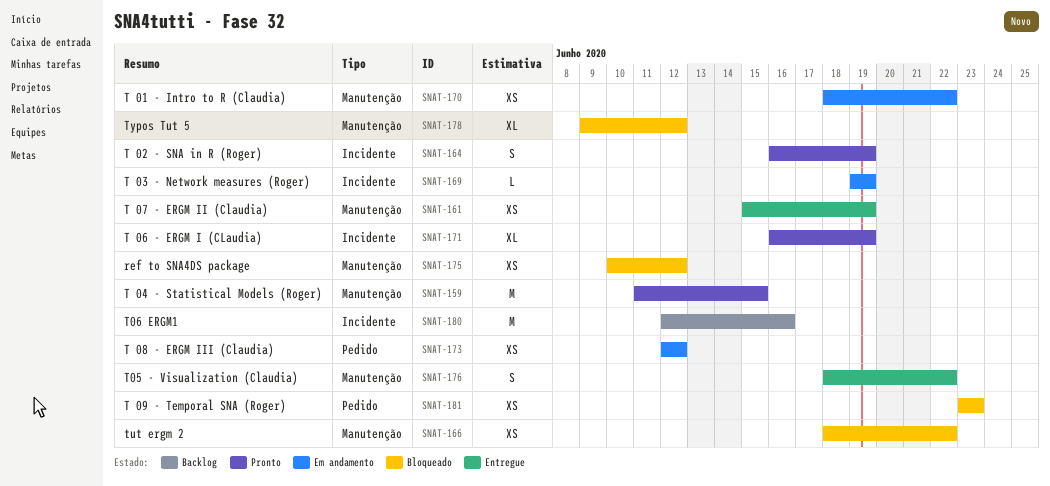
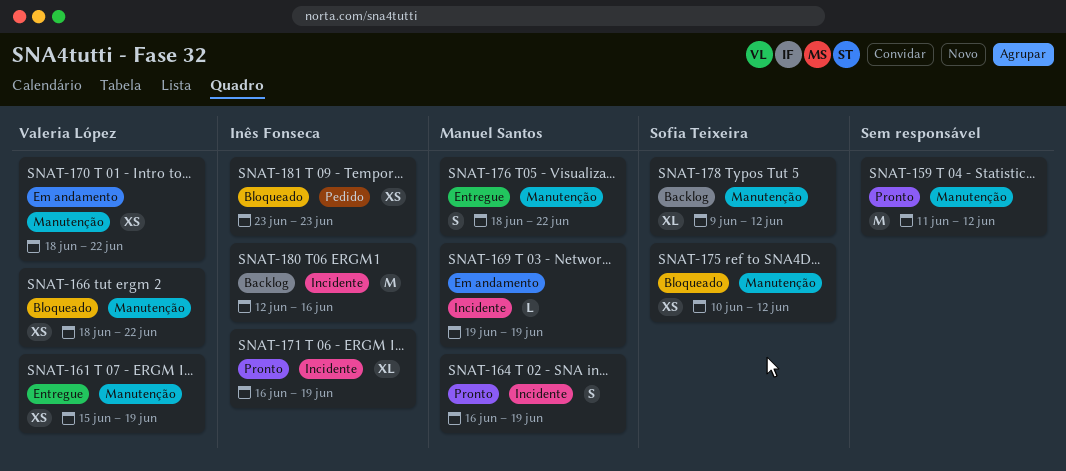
SNAT-159, due: Jun 15 -> Jun 12
SNAT-173: present -> none
SNAT-178, status: Bloqueado -> Backlog

